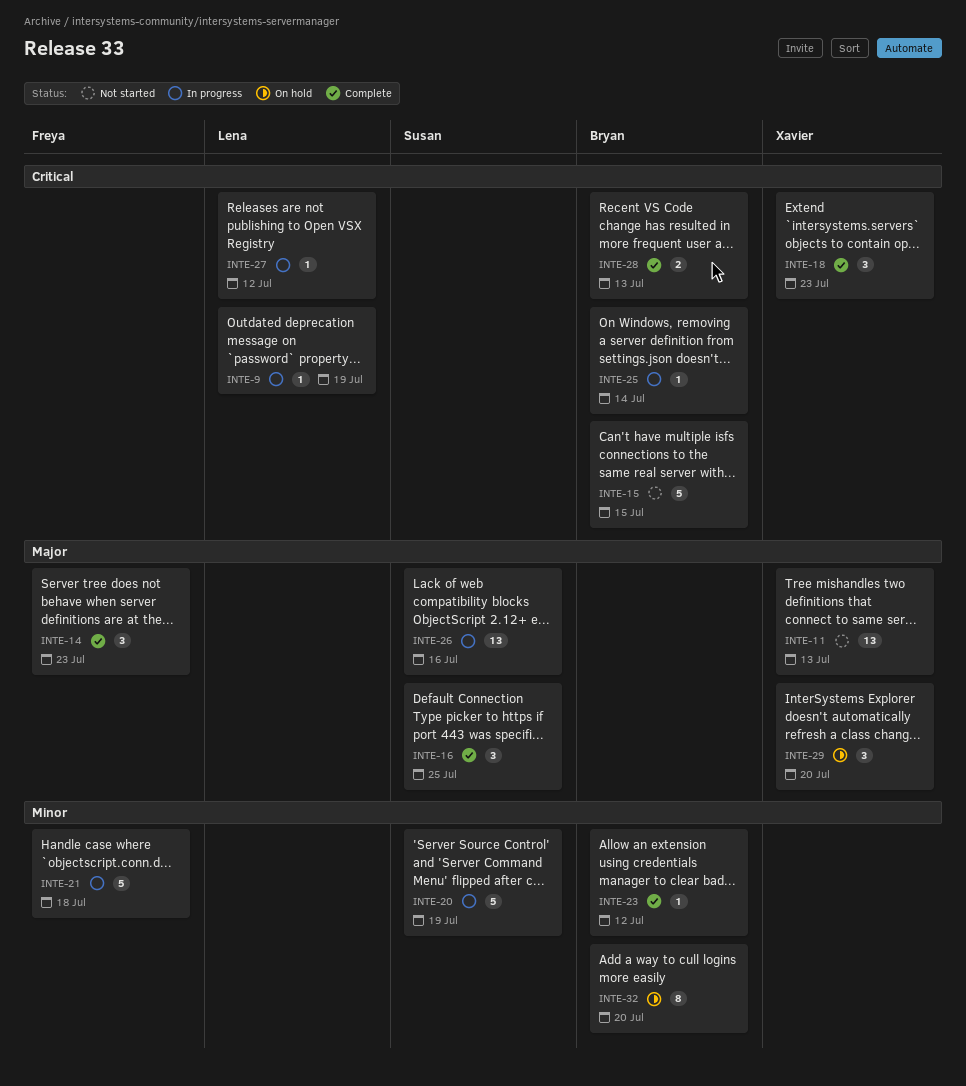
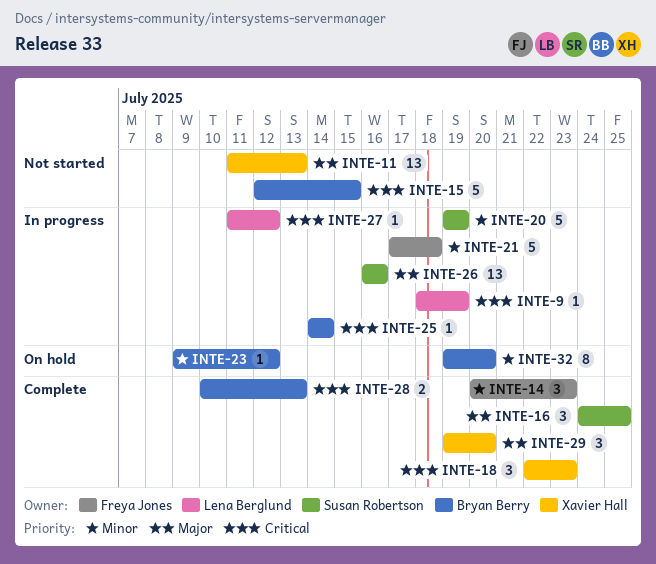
INTE-14, priority: Major -> Minor
INTE-23, status: Complete -> On hold
INTE-29, status: On hold -> Complete

